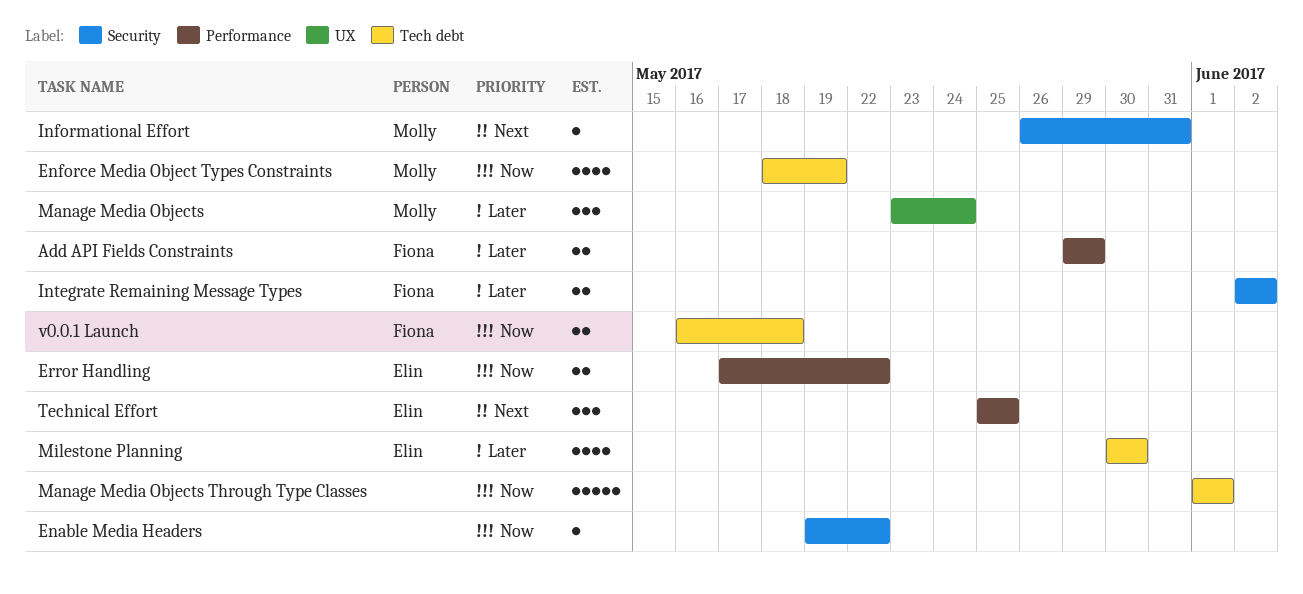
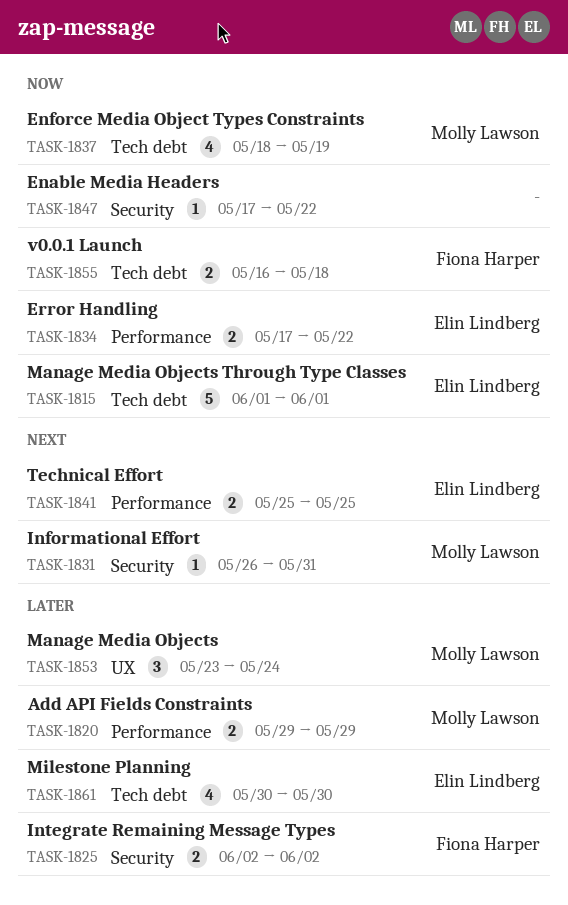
Add API Fields Constraints, owner: Fiona Harper -> Molly Lawson
Enable Media Headers, start: May 19 -> May 17
Manage Media Objects Through Type Classes, owner: none -> Elin Lindberg
Technical Effort, estimate: 3 -> 2

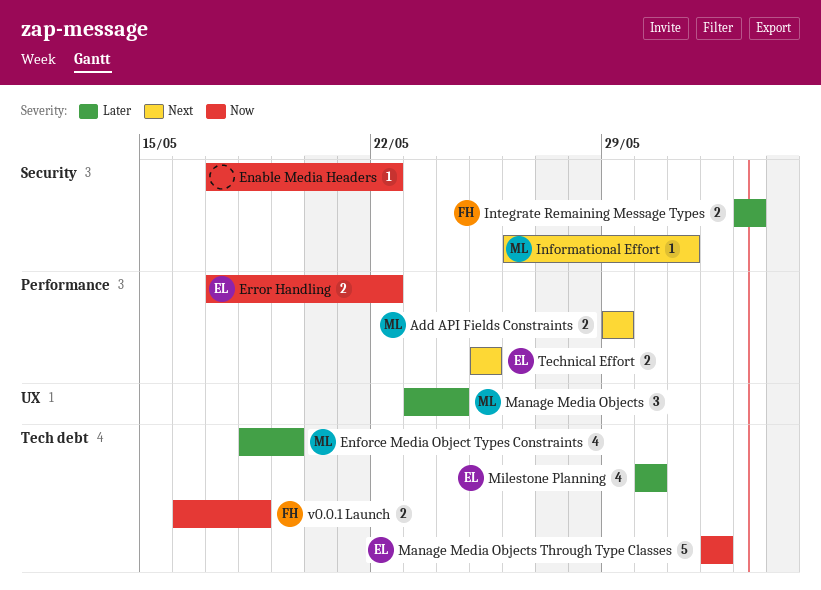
Add API Fields Constraints, priority: Later -> Next
Enforce Media Object Types Constraints, priority: Now -> Later

